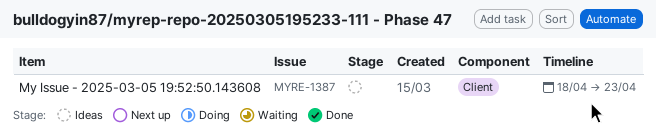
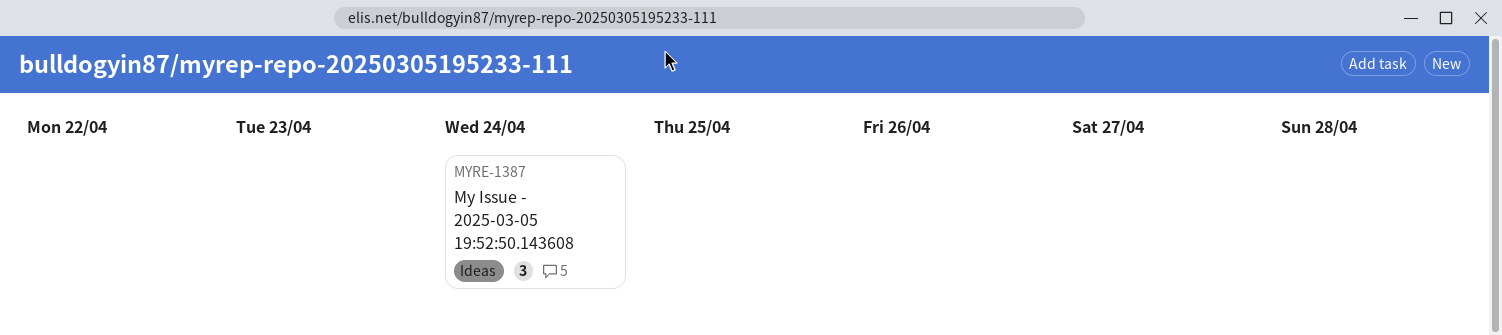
MYRE-1387, due: Apr 23 -> Apr 24

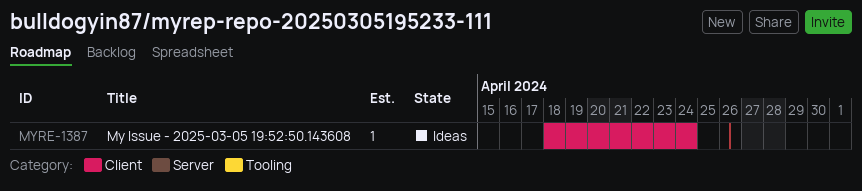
MYRE-1387, estimate: 3 -> 1

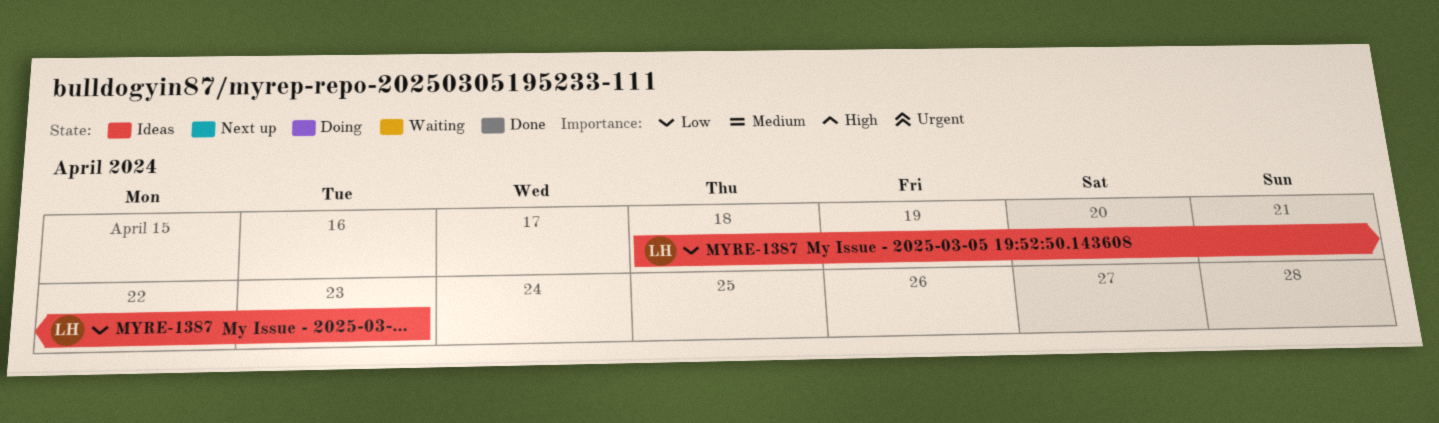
MYRE-1387, due: Apr 24 -> Apr 23

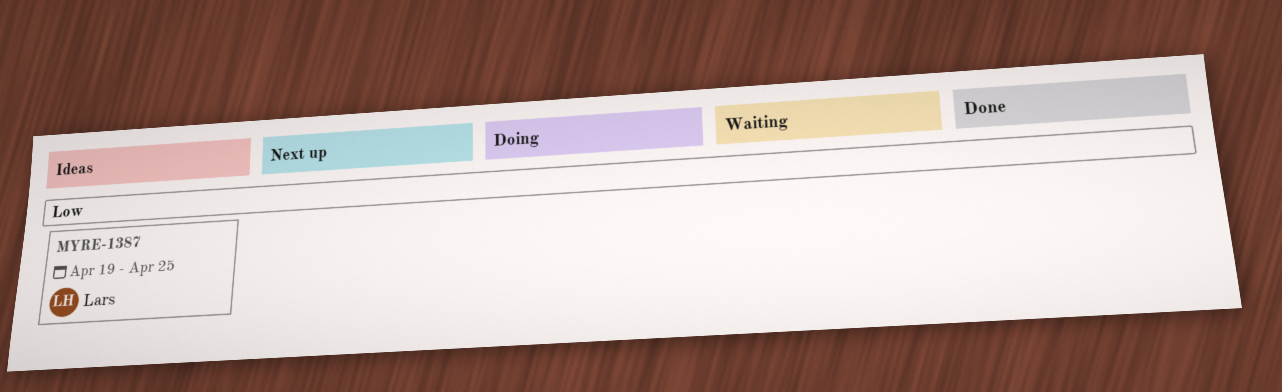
MYRE-1387, start: Apr 18 -> Apr 19
MYRE-1387, due: Apr 23 -> Apr 25

